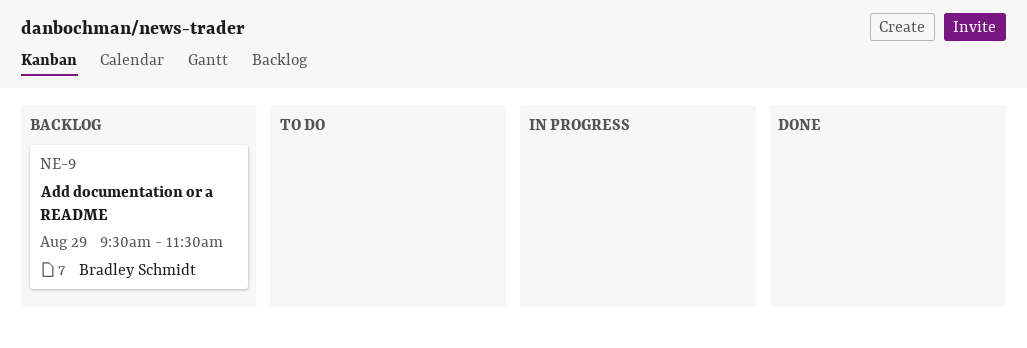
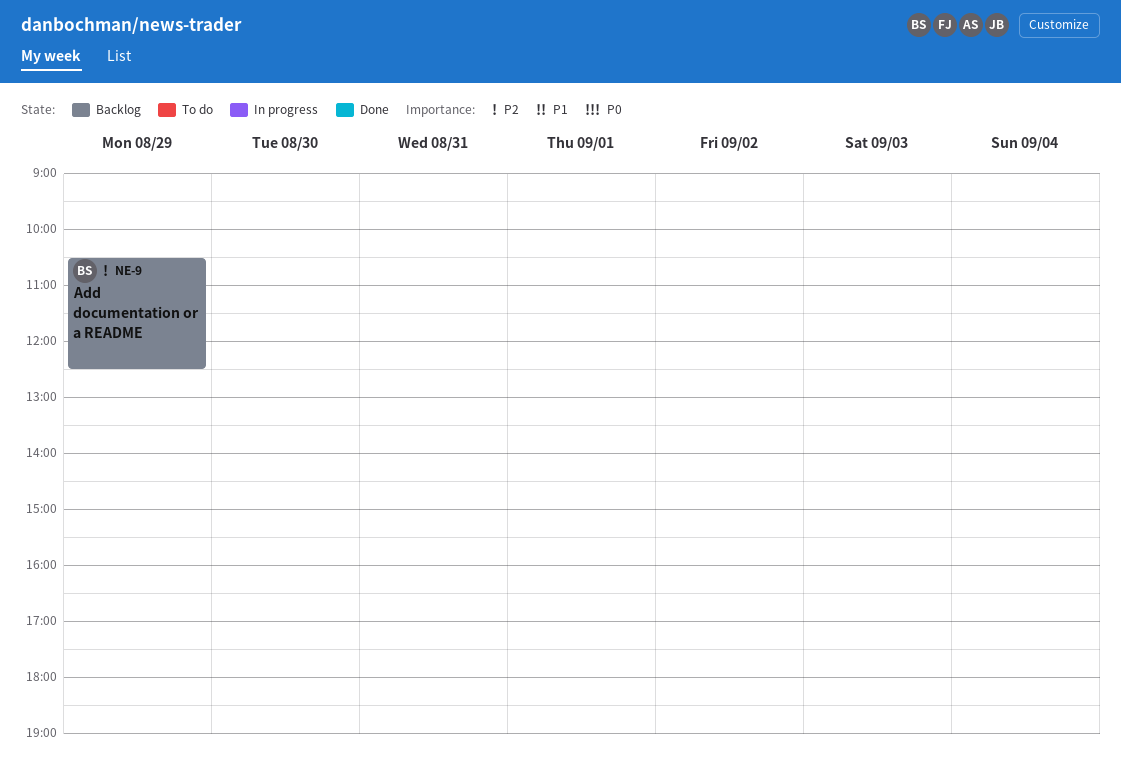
NE-9, begins: 09:30 -> 10:30
NE-9, ends: 11:30 -> 12:30

